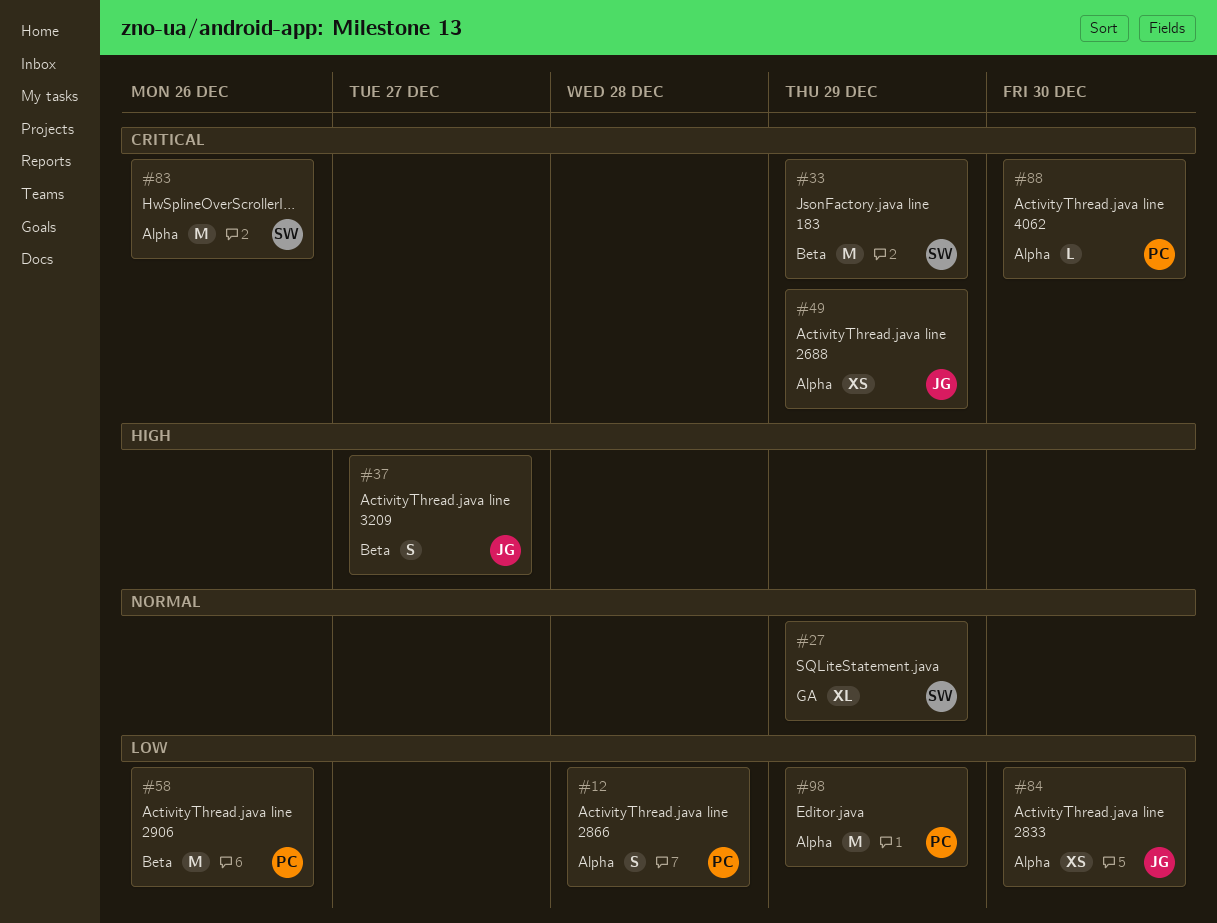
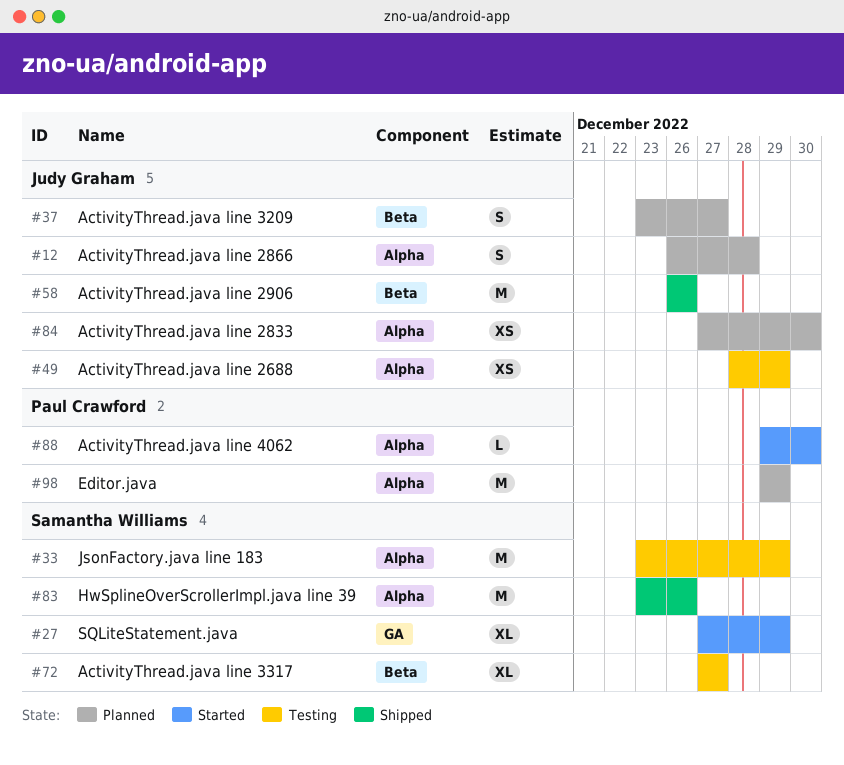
#12, owner: Paul Crawford -> Judy Graham
#33, label: Beta -> Alpha
#58, owner: Paul Crawford -> Judy Graham
#72: none -> present

